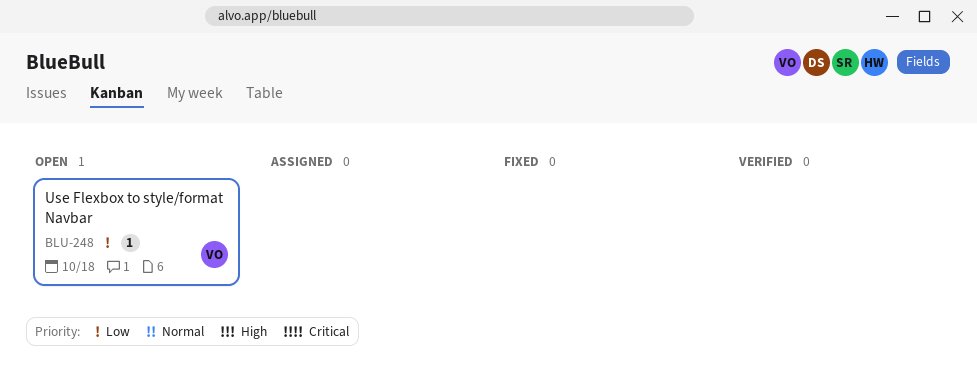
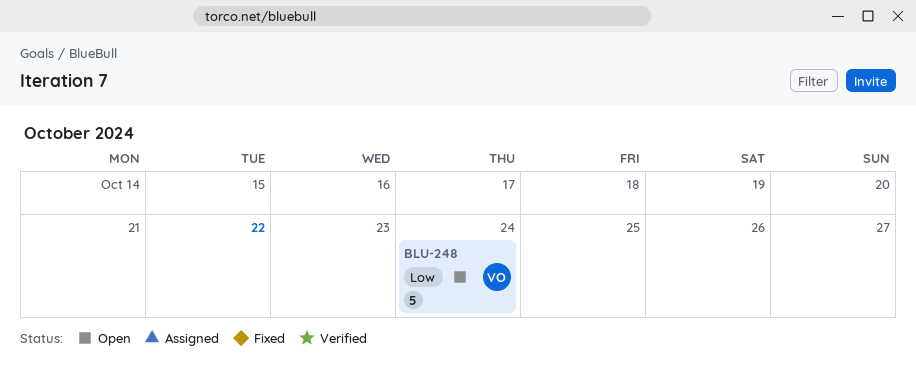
BLU-248, estimate: 1 -> 5
BLU-248, due: Oct 18 -> Oct 24

